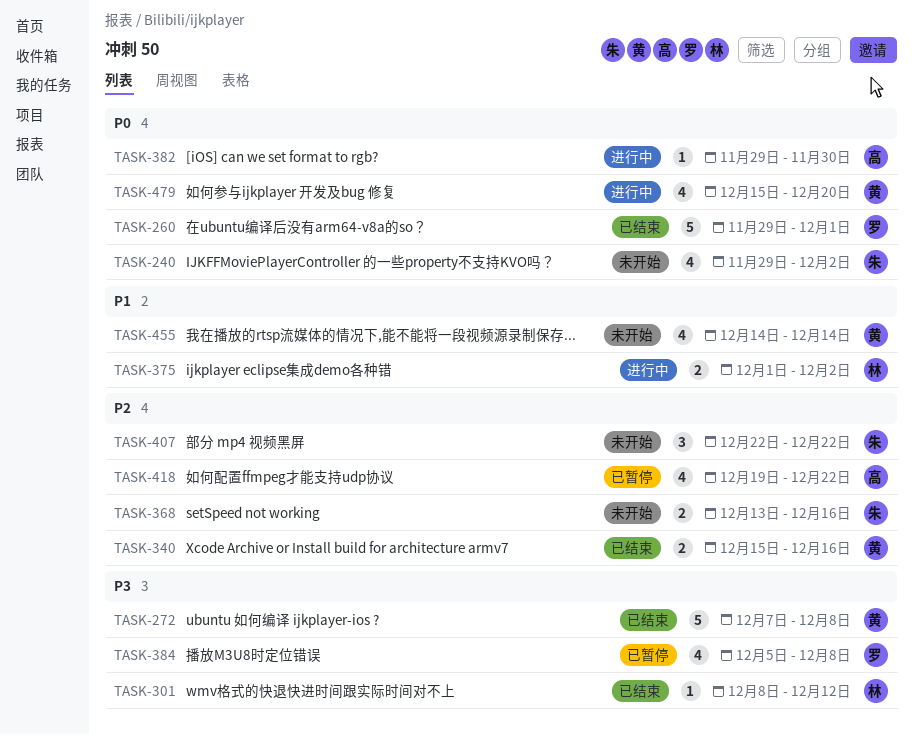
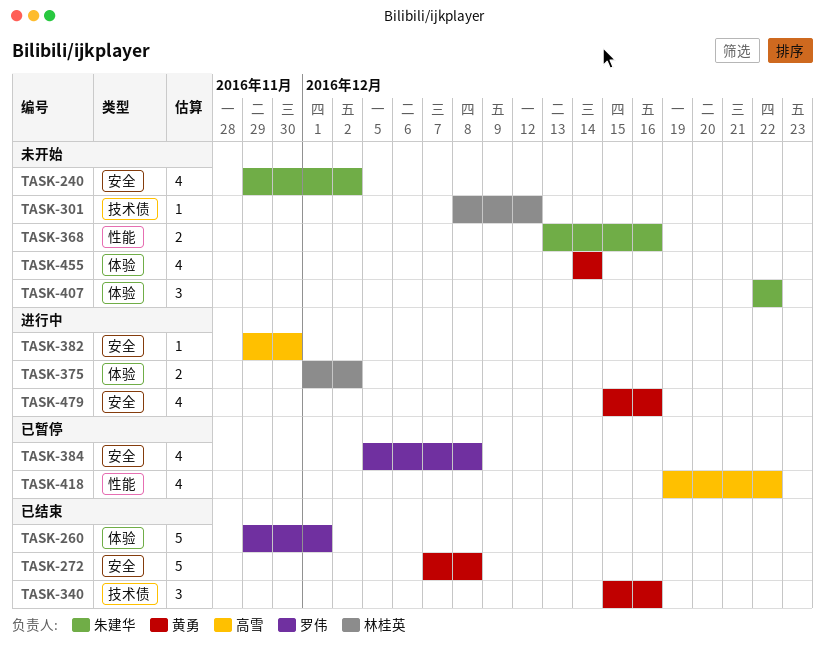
TASK-301, status: 已结束 -> 未开始
TASK-340, estimate: 2 -> 3
TASK-479, due: Dec 20 -> Dec 16

